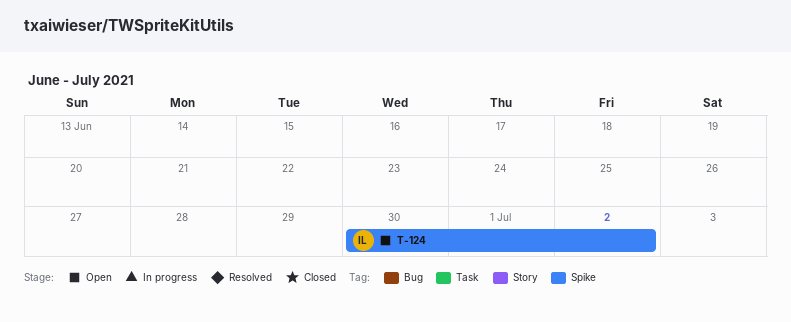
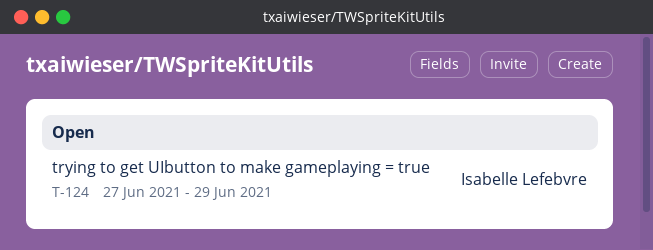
T-124, start: Jun 30 -> Jun 27
T-124, due: Jul 2 -> Jun 29

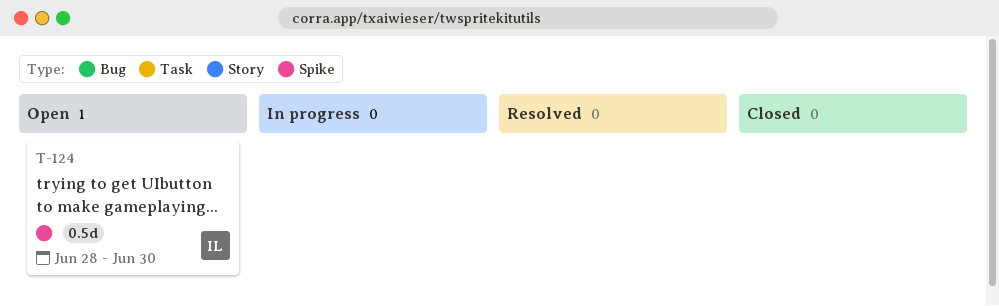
T-124, start: Jun 27 -> Jun 28
T-124, due: Jun 29 -> Jun 30

